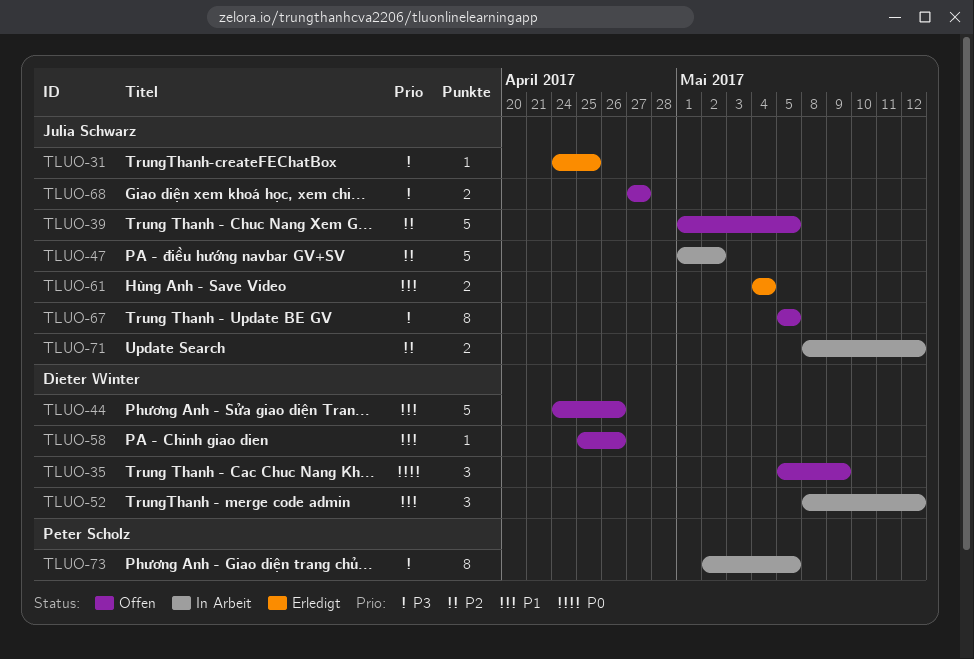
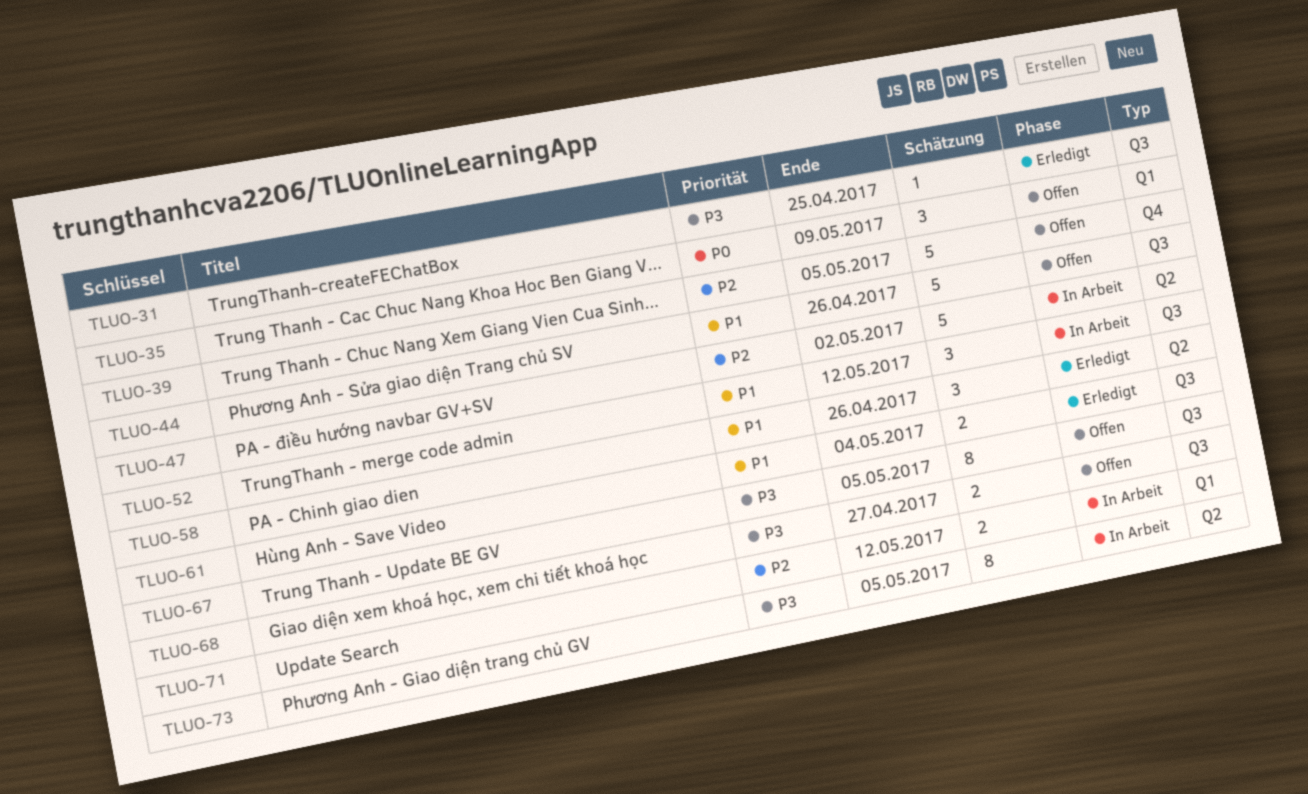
TLUO-58, status: Offen -> Erledigt
TLUO-58, estimate: 1 -> 3

